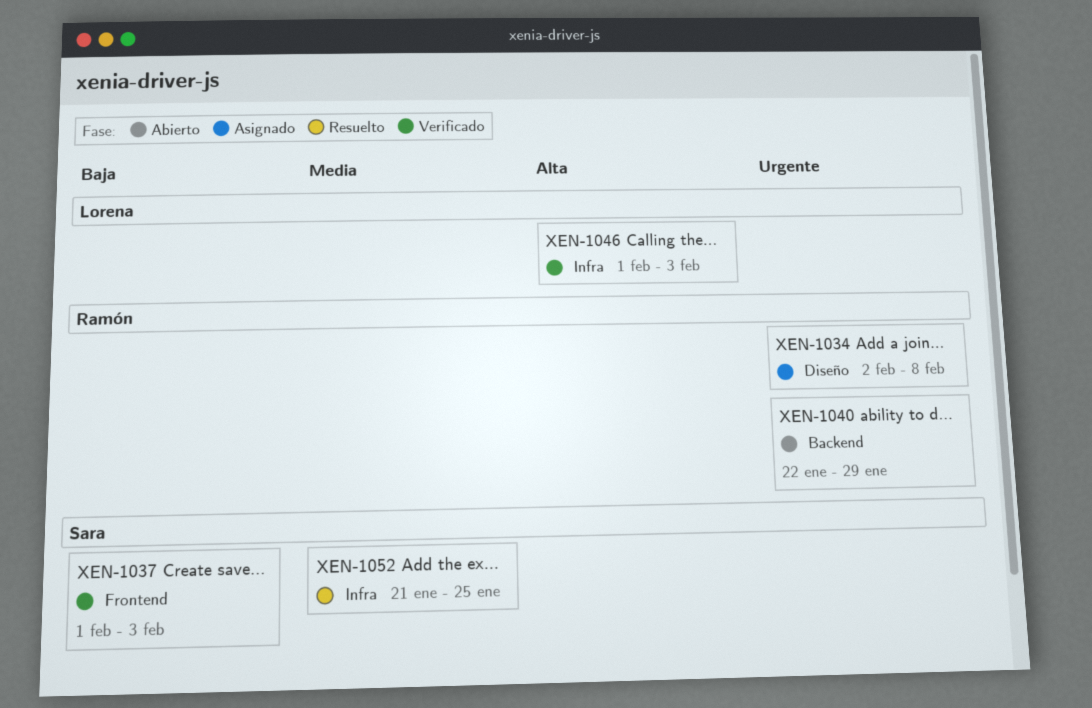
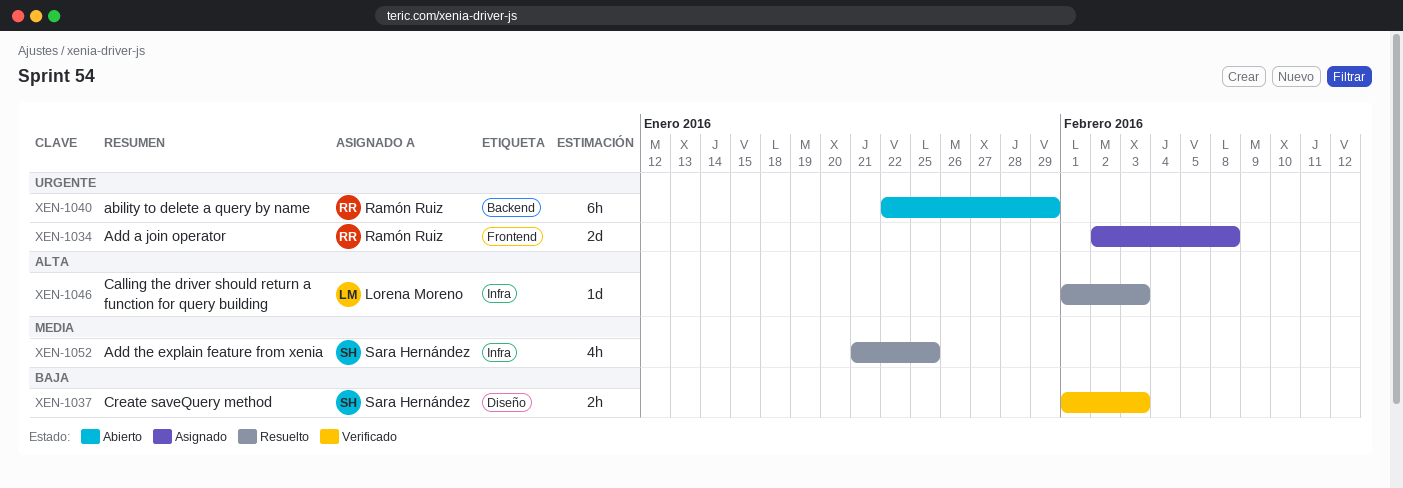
XEN-1034, label: Diseño -> Frontend
XEN-1037, label: Frontend -> Diseño
XEN-1046, status: Verificado -> Resuelto

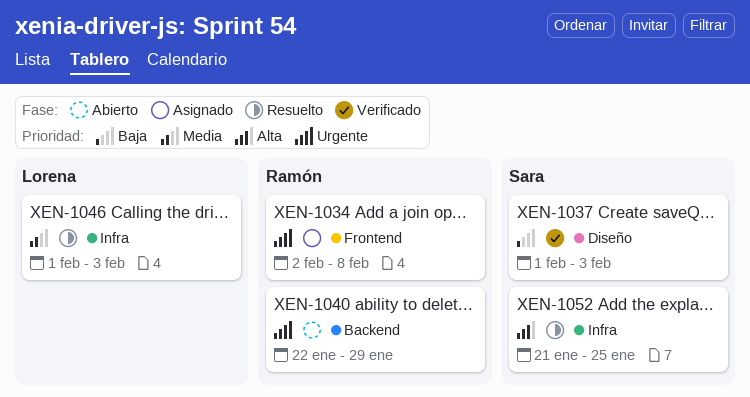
XEN-1046, priority: Alta -> Media
XEN-1052, priority: Media -> Alta

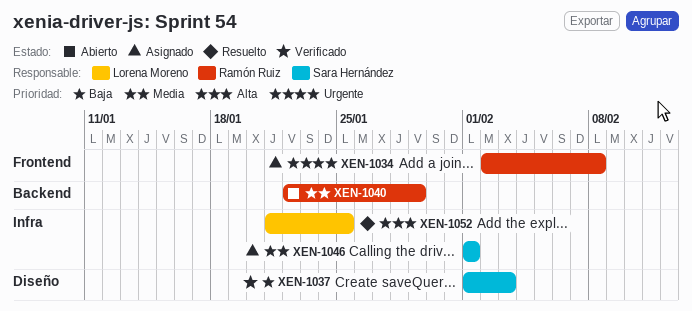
XEN-1040, priority: Urgente -> Media
XEN-1046, status: Resuelto -> Asignado
XEN-1046, owner: Lorena Moreno -> Sara Hernández
XEN-1046, due: Feb 3 -> Feb 1
XEN-1052, owner: Sara Hernández -> Lorena Moreno

